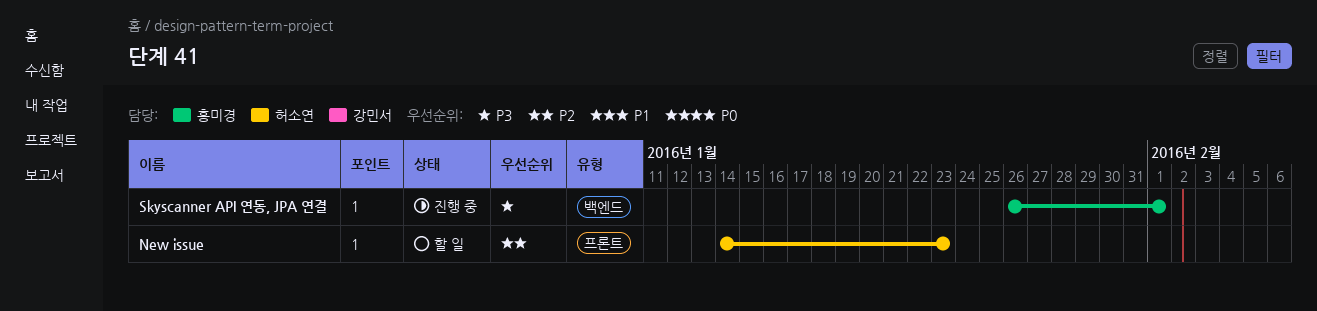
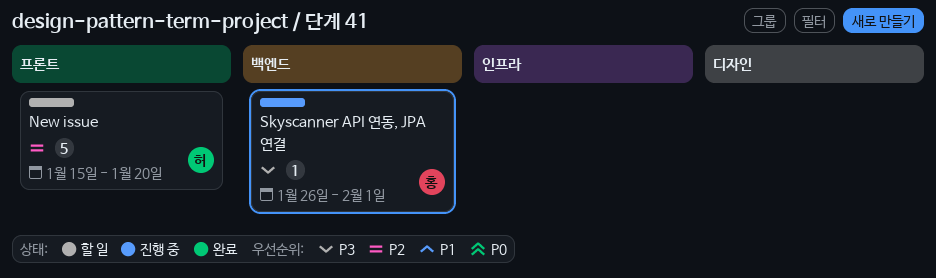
New issue, estimate: 1 -> 5
New issue, start: Jan 14 -> Jan 15
New issue, due: Jan 23 -> Jan 20

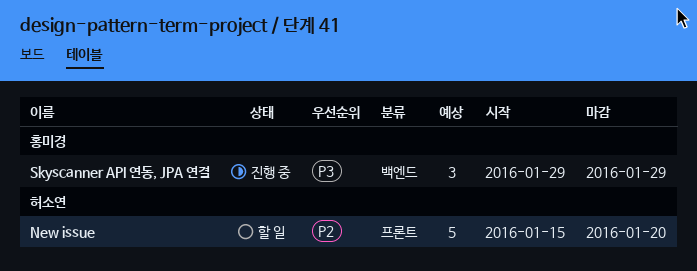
Skyscanner API 연동, JPA 연결, estimate: 1 -> 3
Skyscanner API 연동, JPA 연결, start: Jan 26 -> Jan 29
Skyscanner API 연동, JPA 연결, due: Feb 1 -> Jan 29

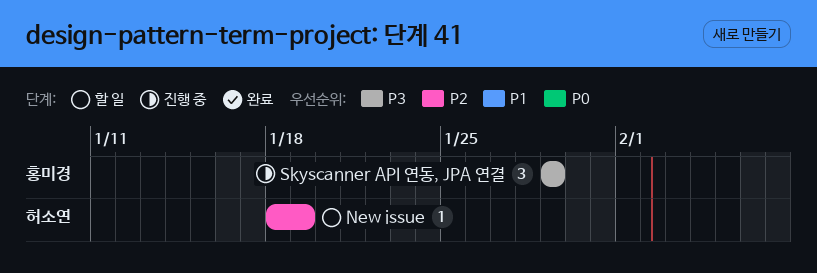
New issue, estimate: 5 -> 1
New issue, start: Jan 15 -> Jan 18
New issue, due: Jan 20 -> Jan 19

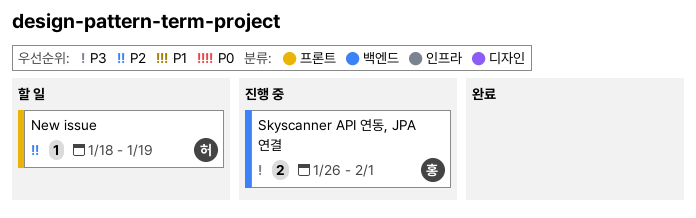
Skyscanner API 연동, JPA 연결, estimate: 3 -> 2
Skyscanner API 연동, JPA 연결, start: Jan 29 -> Jan 26
Skyscanner API 연동, JPA 연결, due: Jan 29 -> Feb 1

